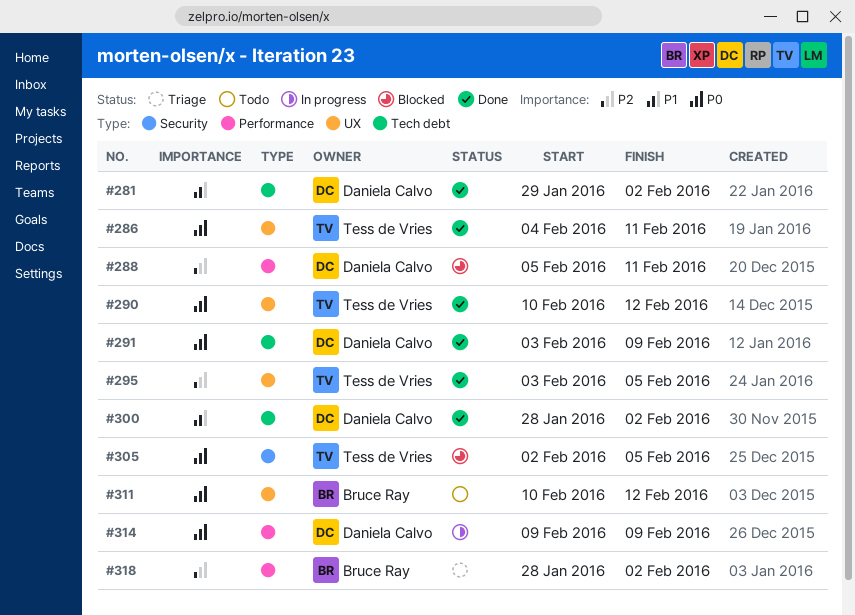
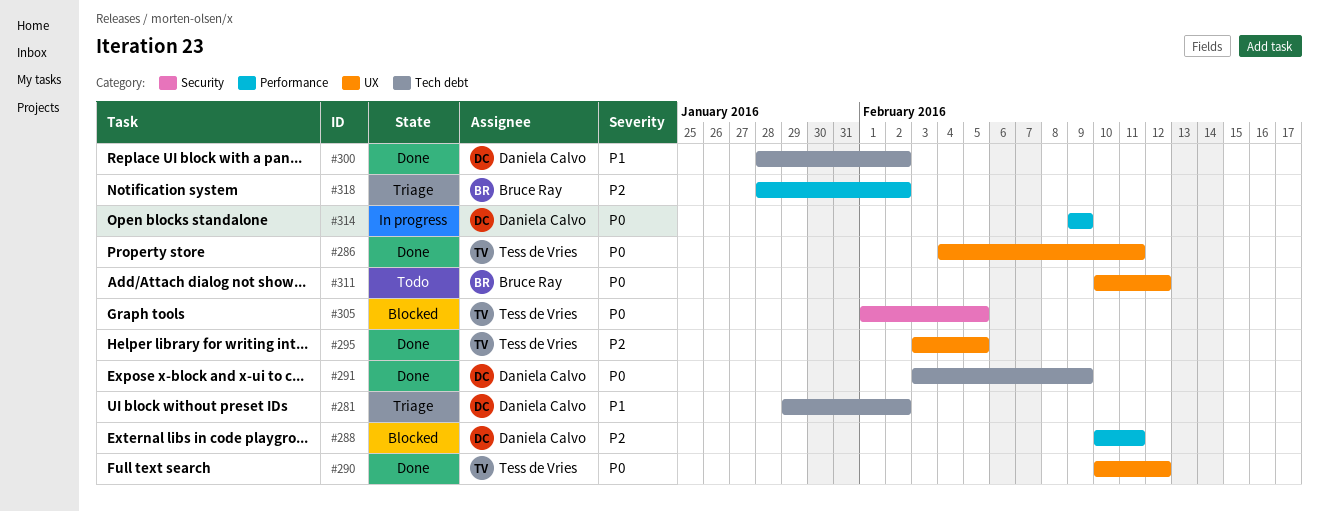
#281, status: Done -> Triage
#288, start: Feb 5 -> Feb 10
#305, start: Feb 2 -> Feb 1

